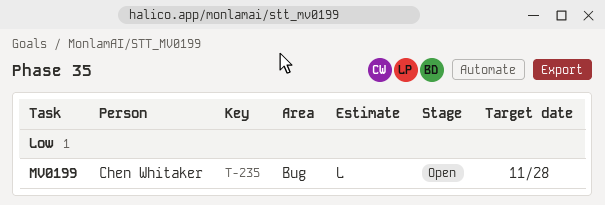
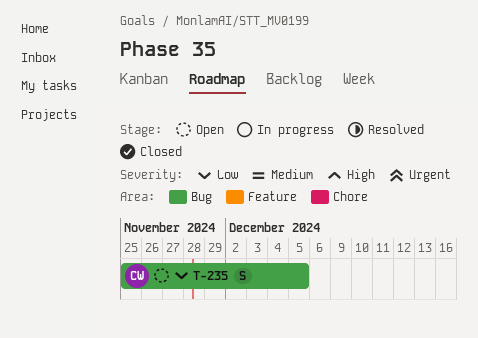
T-235, estimate: L -> S
T-235, due: Nov 28 -> Dec 5

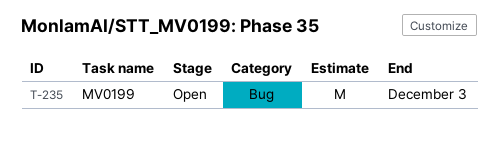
T-235, estimate: S -> M
T-235, due: Dec 5 -> Dec 3

